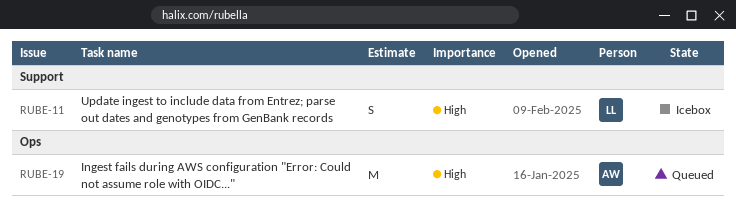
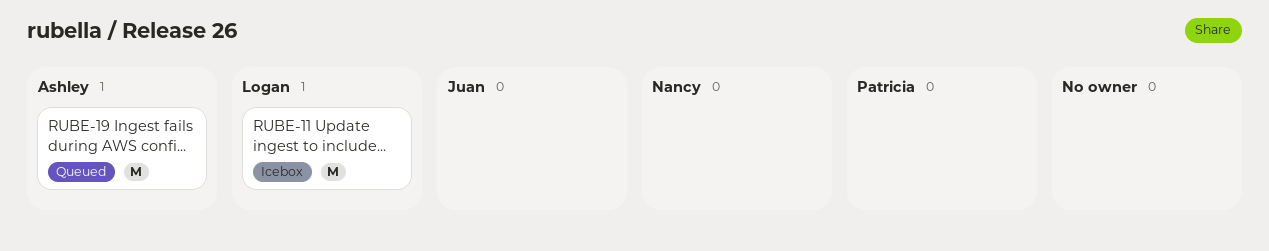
RUBE-11, estimate: S -> M

